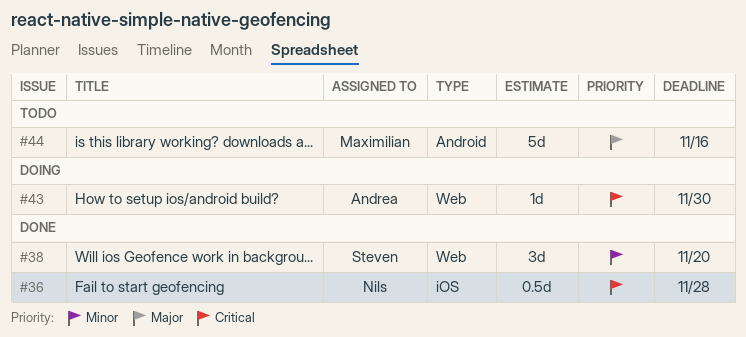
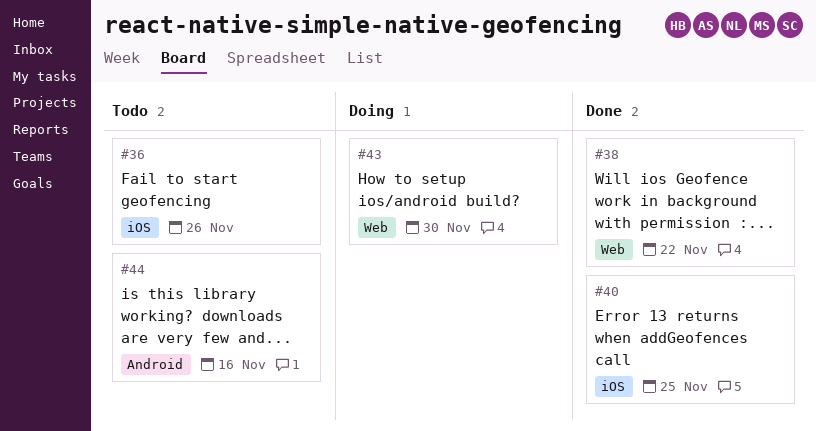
#36, status: Done -> Todo
#36, due: Nov 28 -> Nov 26
#38, due: Nov 20 -> Nov 22
#40: none -> present

